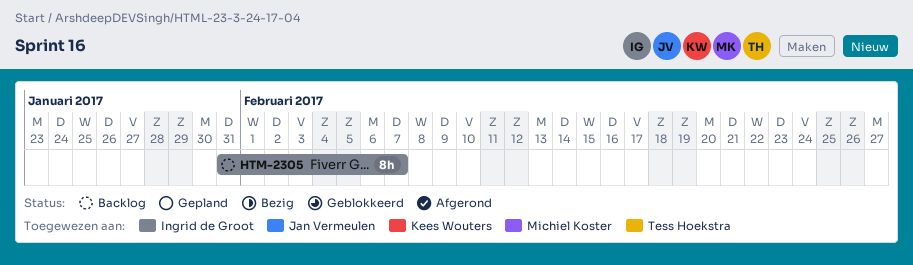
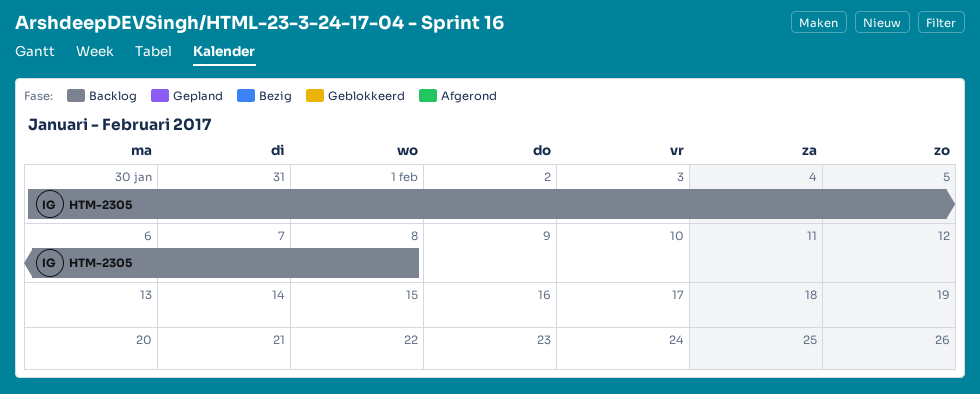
HTM-2305, start: Jan 31 -> Jan 30
HTM-2305, due: Feb 7 -> Feb 8

